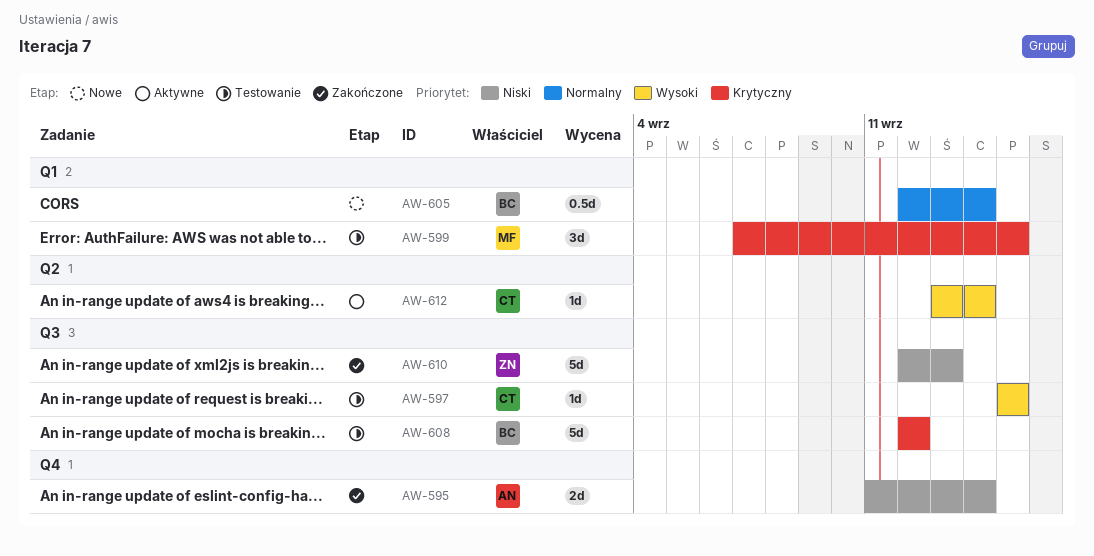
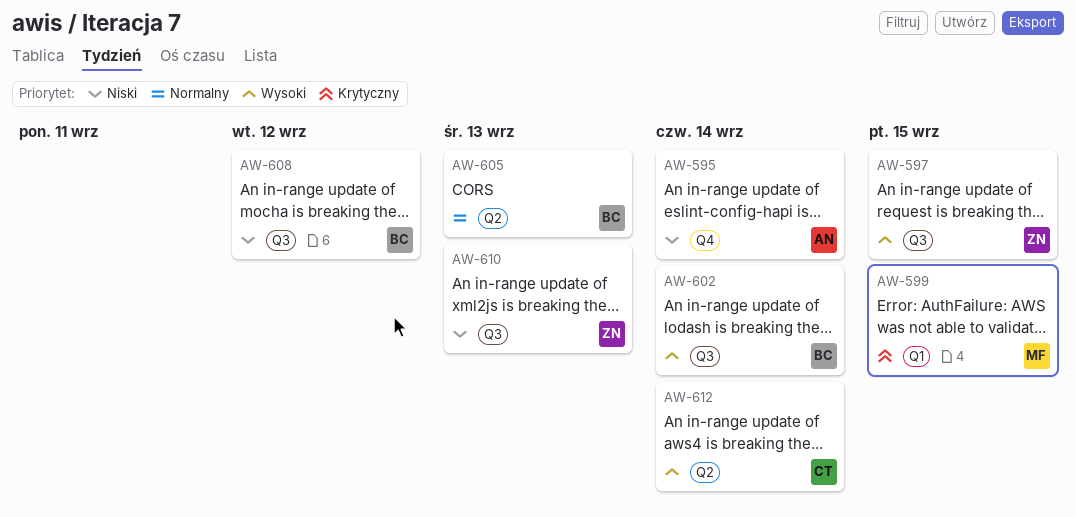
AW-597, owner: CT -> ZN
AW-602: none -> present
AW-605, label: Q1 -> Q2
AW-605, due: Sep 14 -> Sep 13
AW-608, priority: Krytyczny -> Niski

